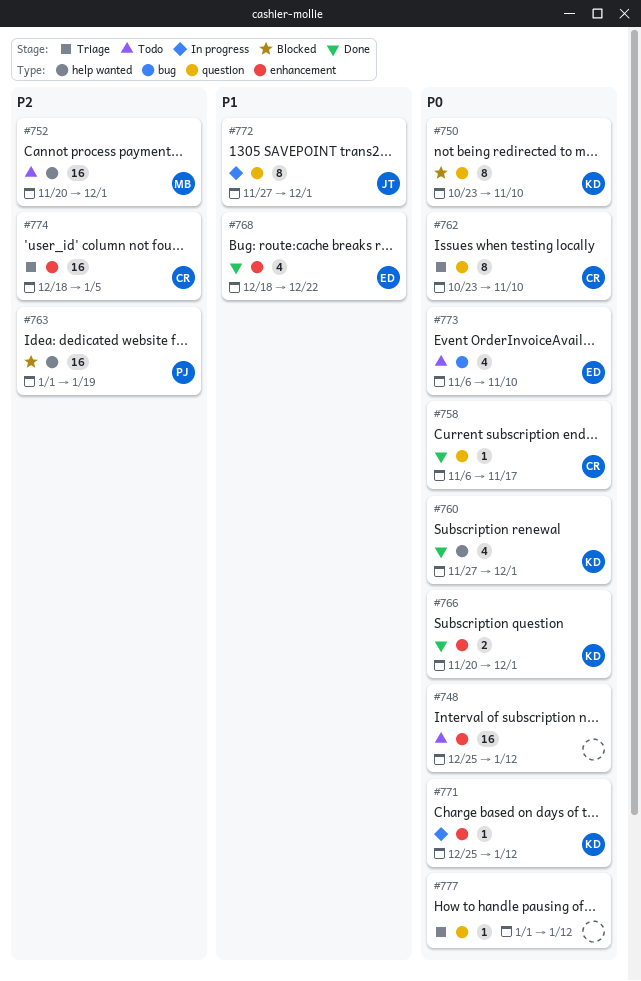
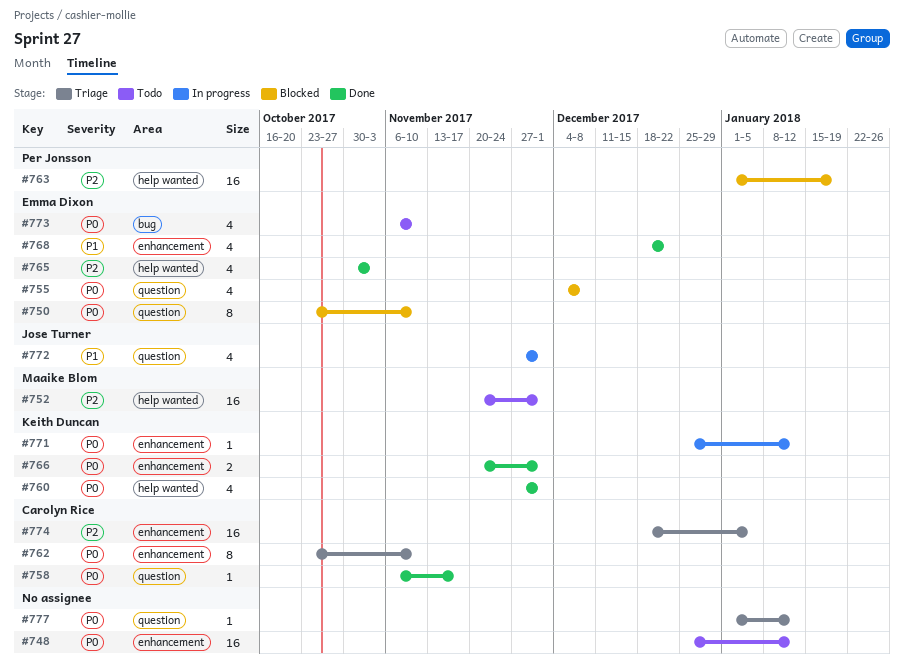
#750, owner: Keith Duncan -> Emma Dixon
#755: none -> present
#762, label: question -> enhancement
#765: none -> present
#772, estimate: 8 -> 4

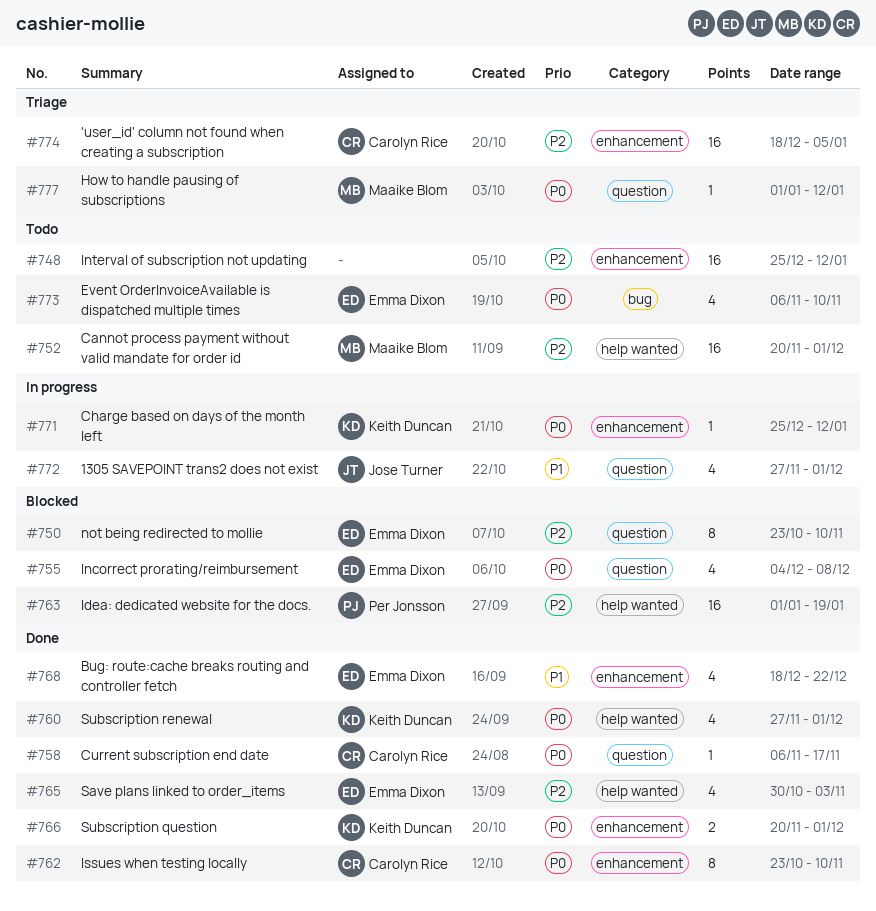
#748, priority: P0 -> P2
#750, priority: P0 -> P2
#762, status: Triage -> Done
#777, owner: none -> Maaike Blom

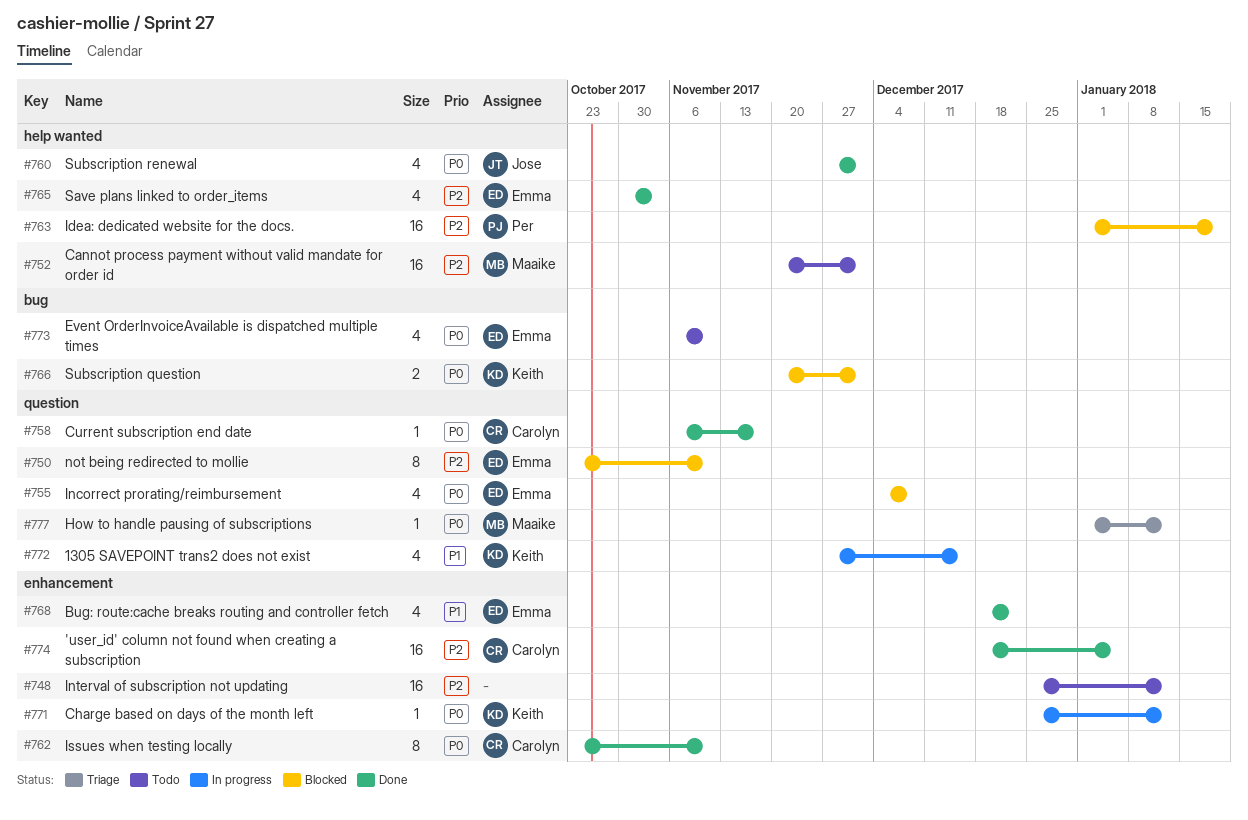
#760, owner: Keith Duncan -> Jose Turner
#766, status: Done -> Blocked
#766, label: enhancement -> bug
#772, owner: Jose Turner -> Keith Duncan
#772, due: Dec 1 -> Dec 15
#774, status: Triage -> Done

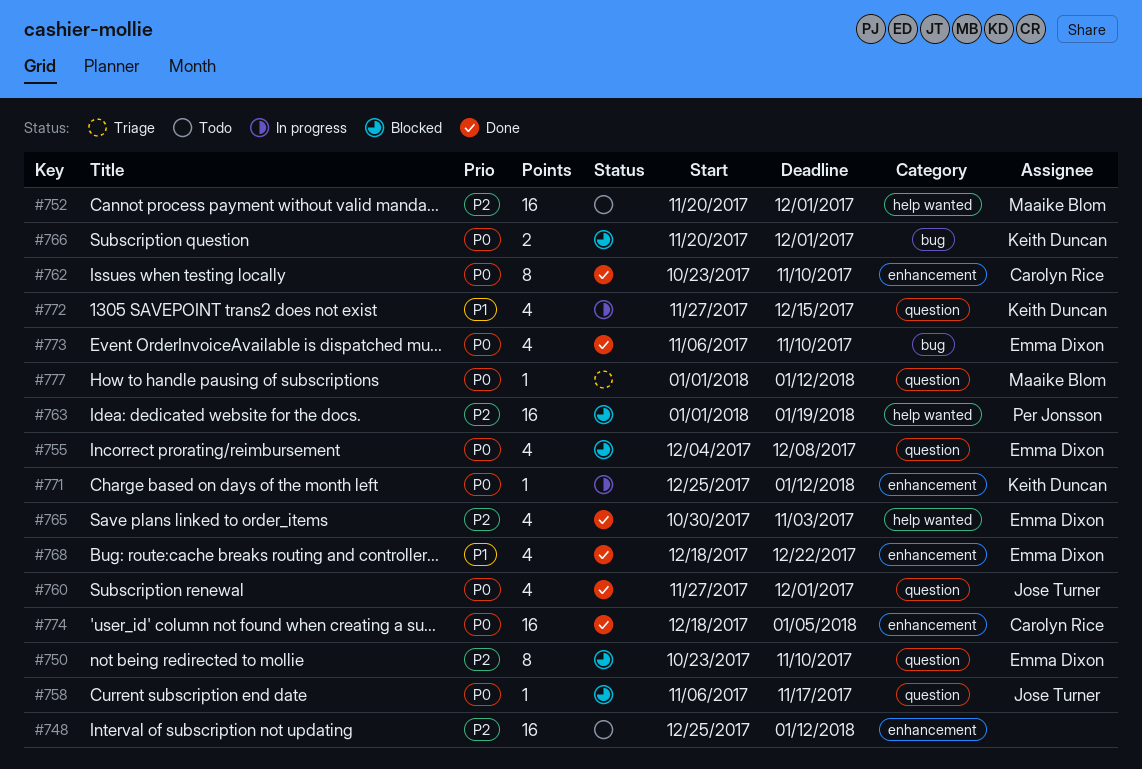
#758, status: Done -> Blocked
#758, owner: Carolyn Rice -> Jose Turner
#760, label: help wanted -> question
#773, status: Todo -> Done
#774, priority: P2 -> P0

